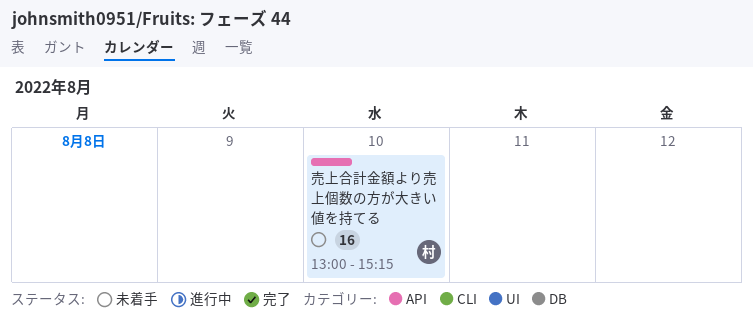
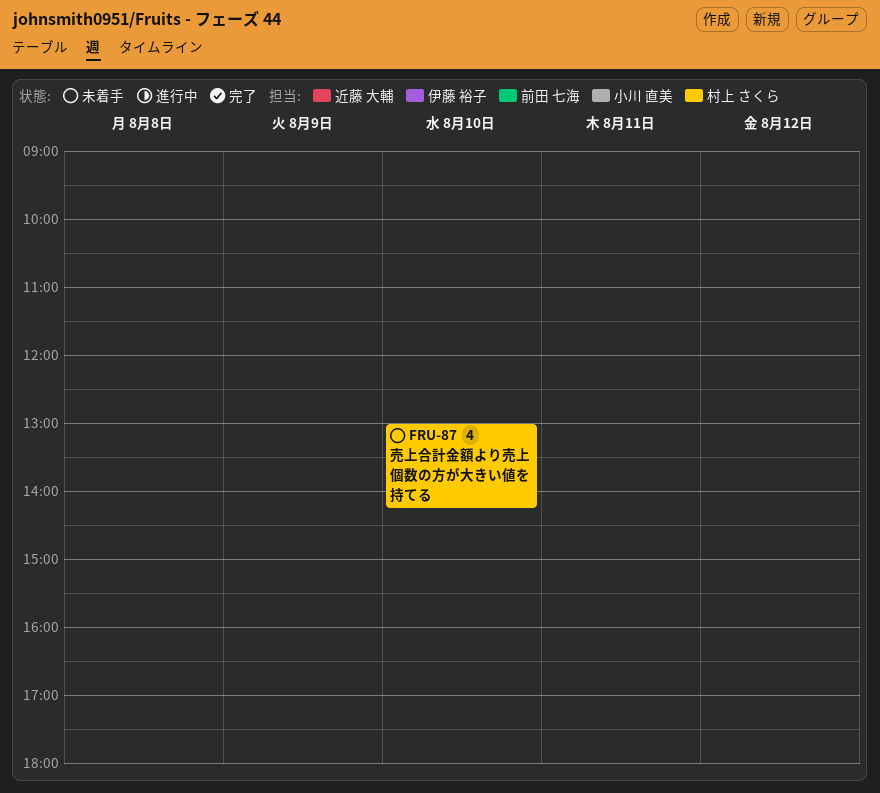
売上合計金額より売上個数の方が大きい値を持てる, estimate: 16 -> 4
売上合計金額より売上個数の方が大きい値を持てる, ends: 15:15 -> 14:15

